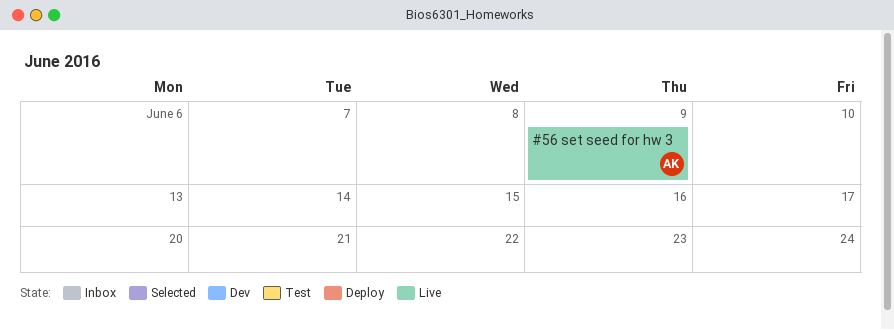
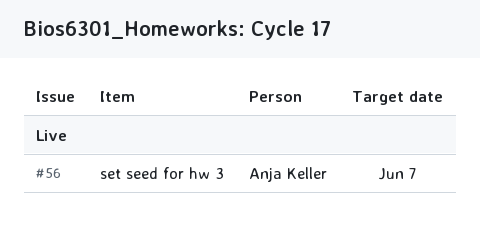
#56, due: Jun 9 -> Jun 7

